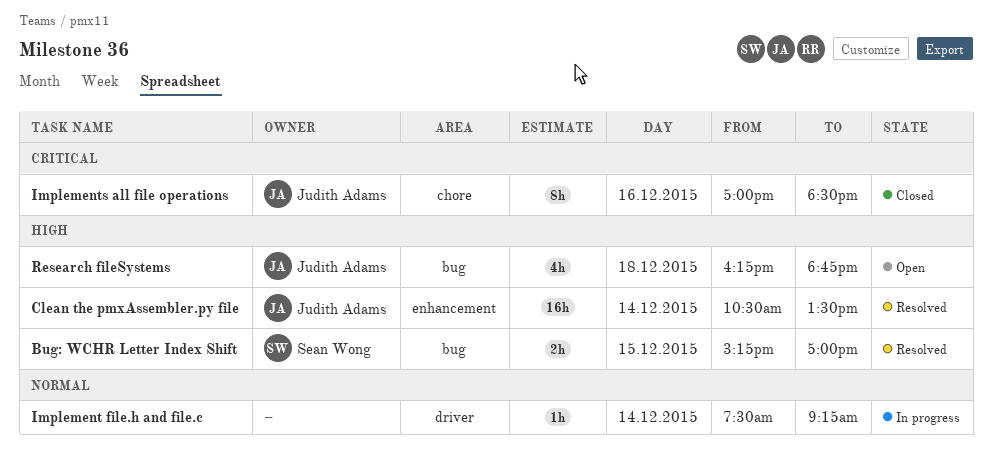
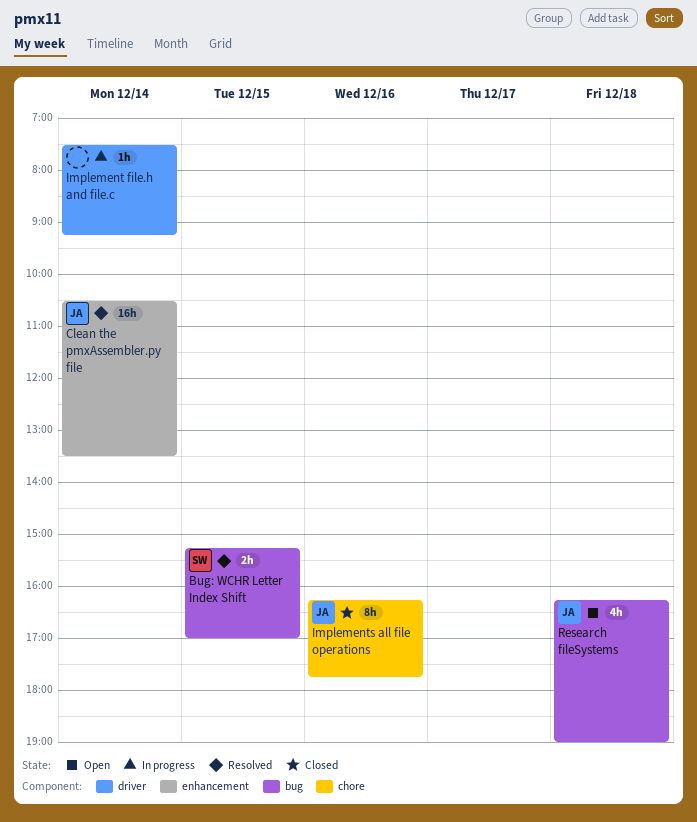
Implements all file operations, begins: 17:00 -> 16:15
Implements all file operations, ends: 18:30 -> 17:45
Research fileSystems, ends: 18:45 -> 19:00

